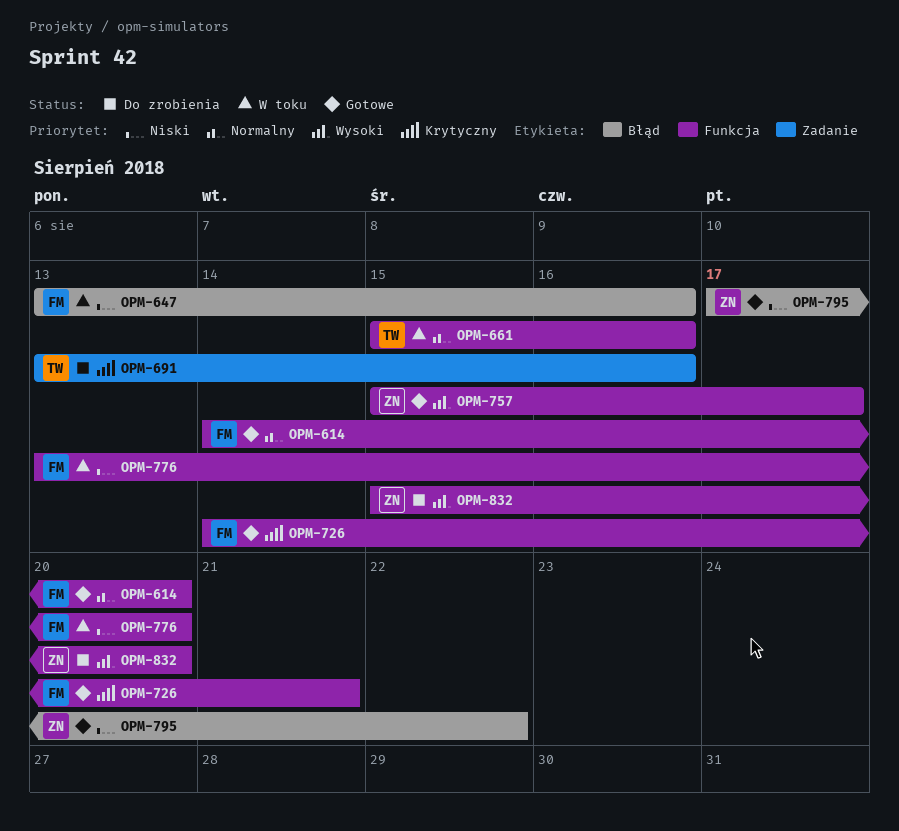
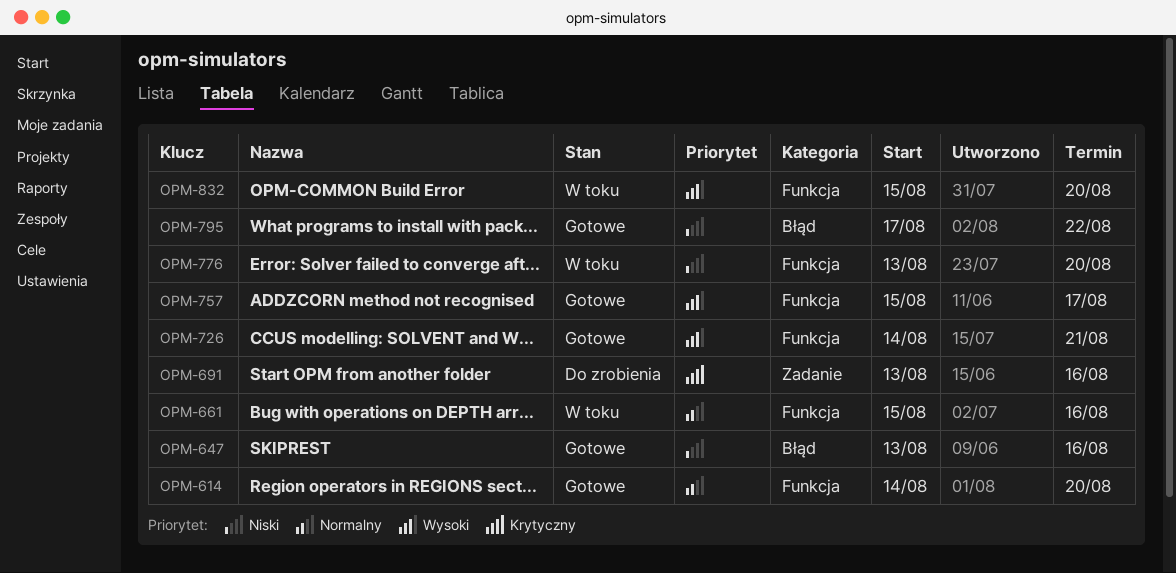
OPM-647, status: W toku -> Gotowe
OPM-726, priority: Krytyczny -> Wysoki
OPM-832, status: Do zrobienia -> W toku

